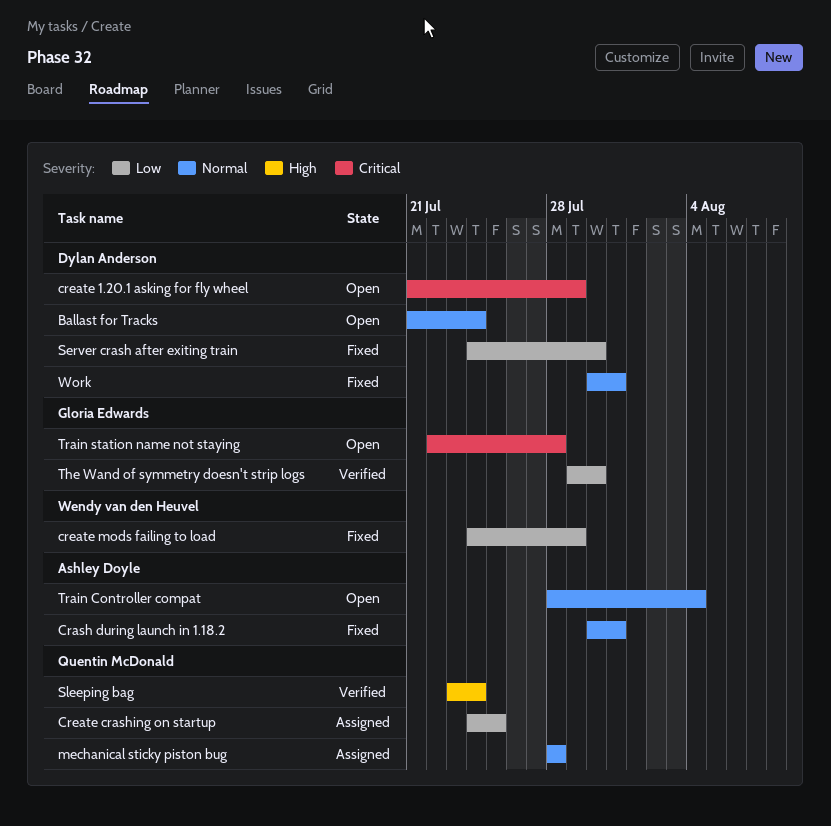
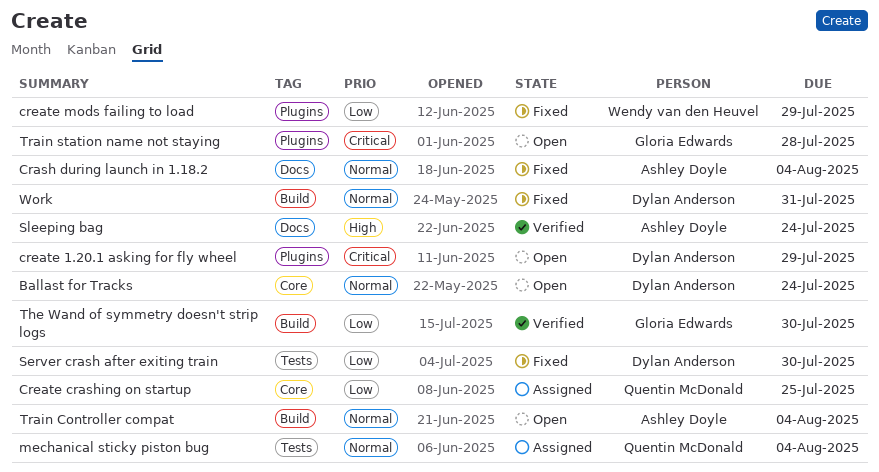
Crash during launch in 1.18.2, due: Jul 31 -> Aug 4
mechanical sticky piston bug, due: Jul 28 -> Aug 4
Sleeping bag, owner: Quentin McDonald -> Ashley Doyle

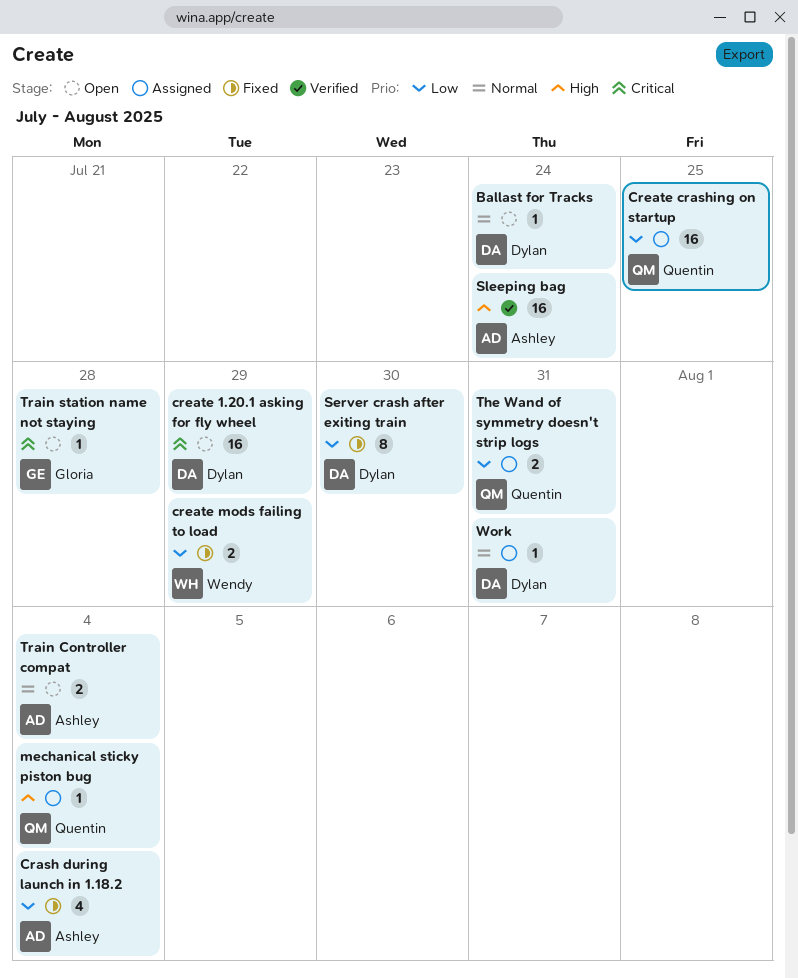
Crash during launch in 1.18.2, priority: Normal -> Low
mechanical sticky piston bug, priority: Normal -> High
The Wand of symmetry doesn't strip logs, status: Verified -> Assigned
The Wand of symmetry doesn't strip logs, owner: Gloria Edwards -> Quentin McDonald
The Wand of symmetry doesn't strip logs, due: Jul 30 -> Jul 31
Work, status: Fixed -> Assigned

